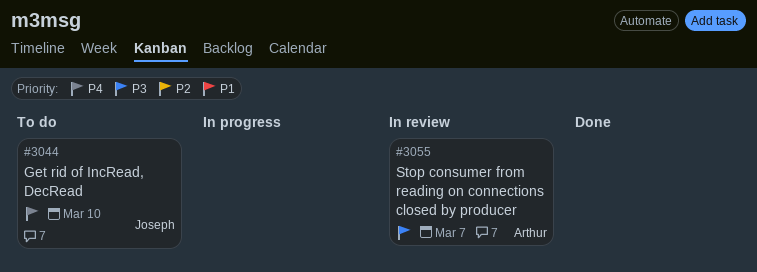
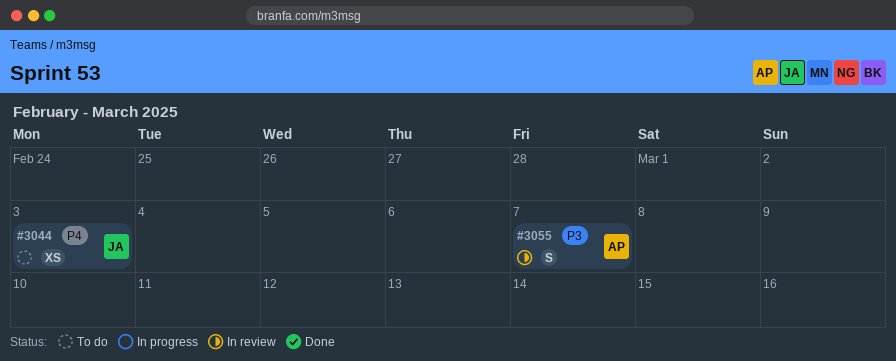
#3044, due: Mar 10 -> Mar 3

